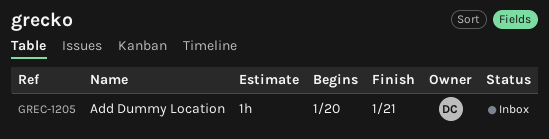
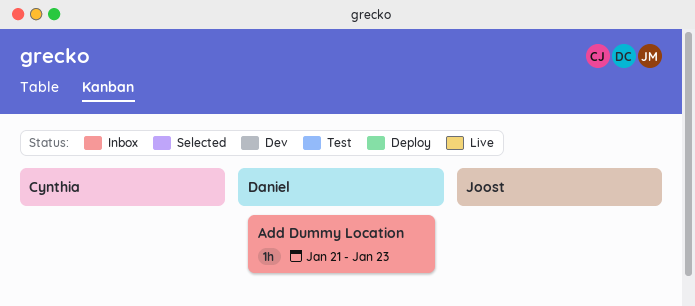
Add Dummy Location, start: Jan 20 -> Jan 21
Add Dummy Location, due: Jan 21 -> Jan 23

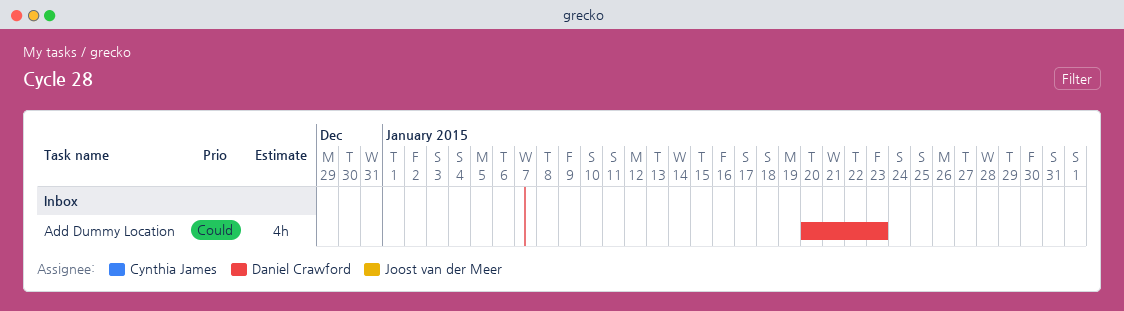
Add Dummy Location, estimate: 1h -> 4h
Add Dummy Location, start: Jan 21 -> Jan 20

